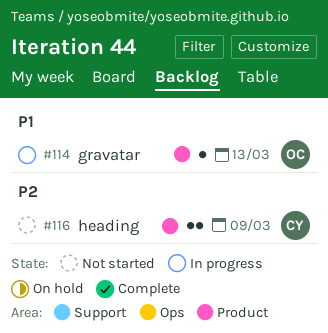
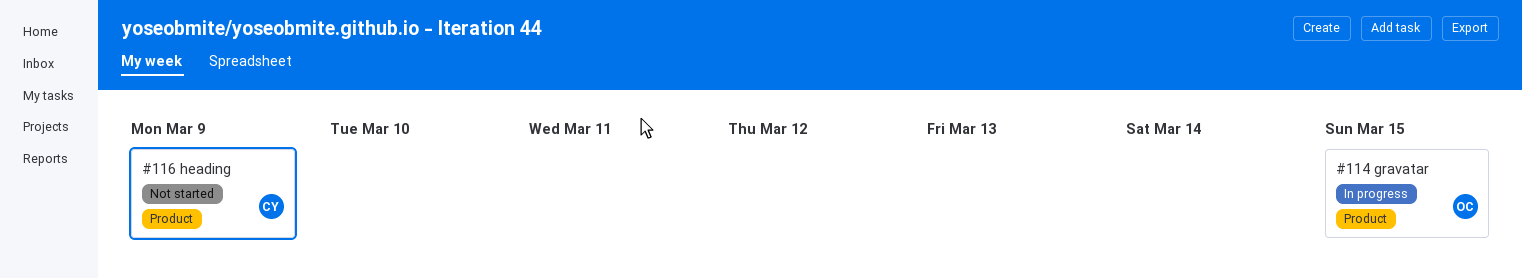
#114, due: Mar 13 -> Mar 15

